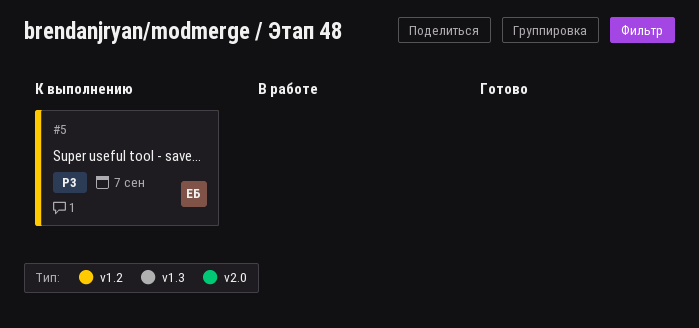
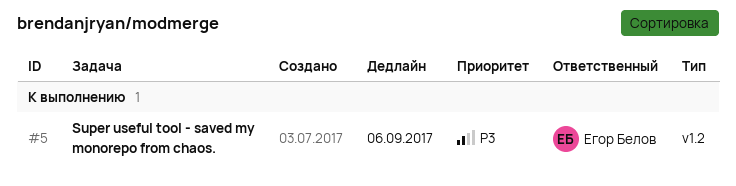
#5, due: Sep 7 -> Sep 6

